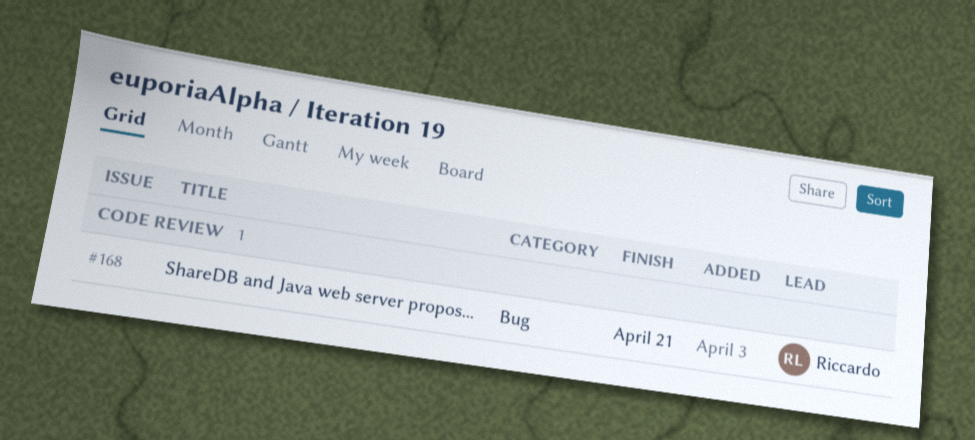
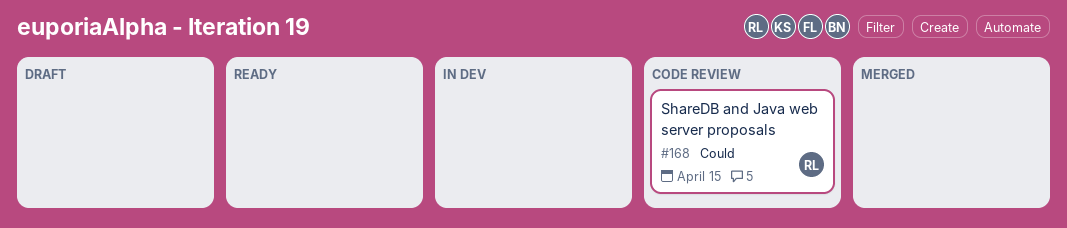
#168, due: Apr 21 -> Apr 15

